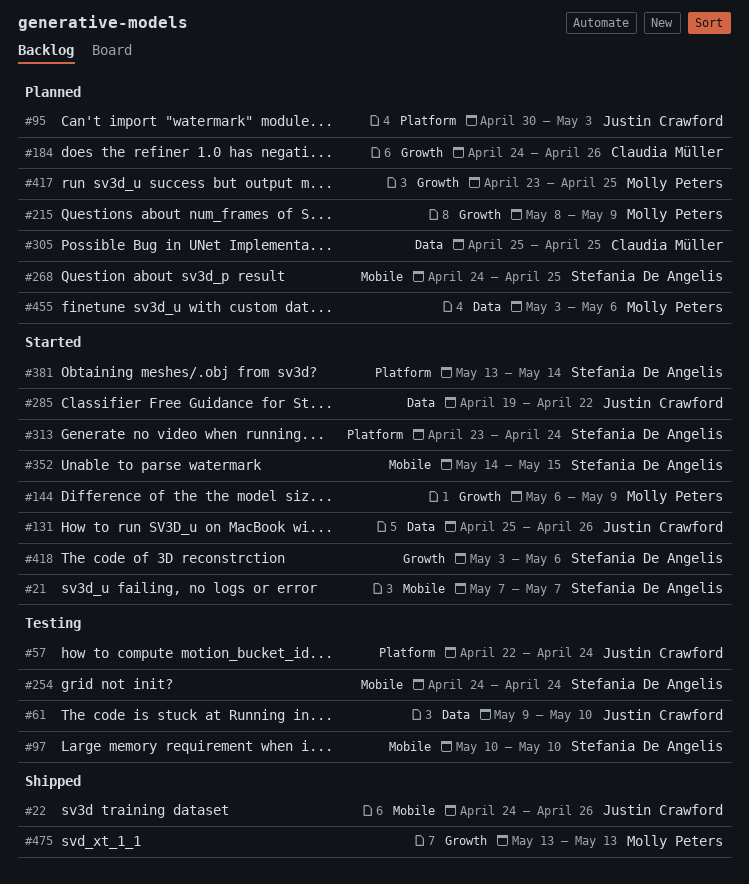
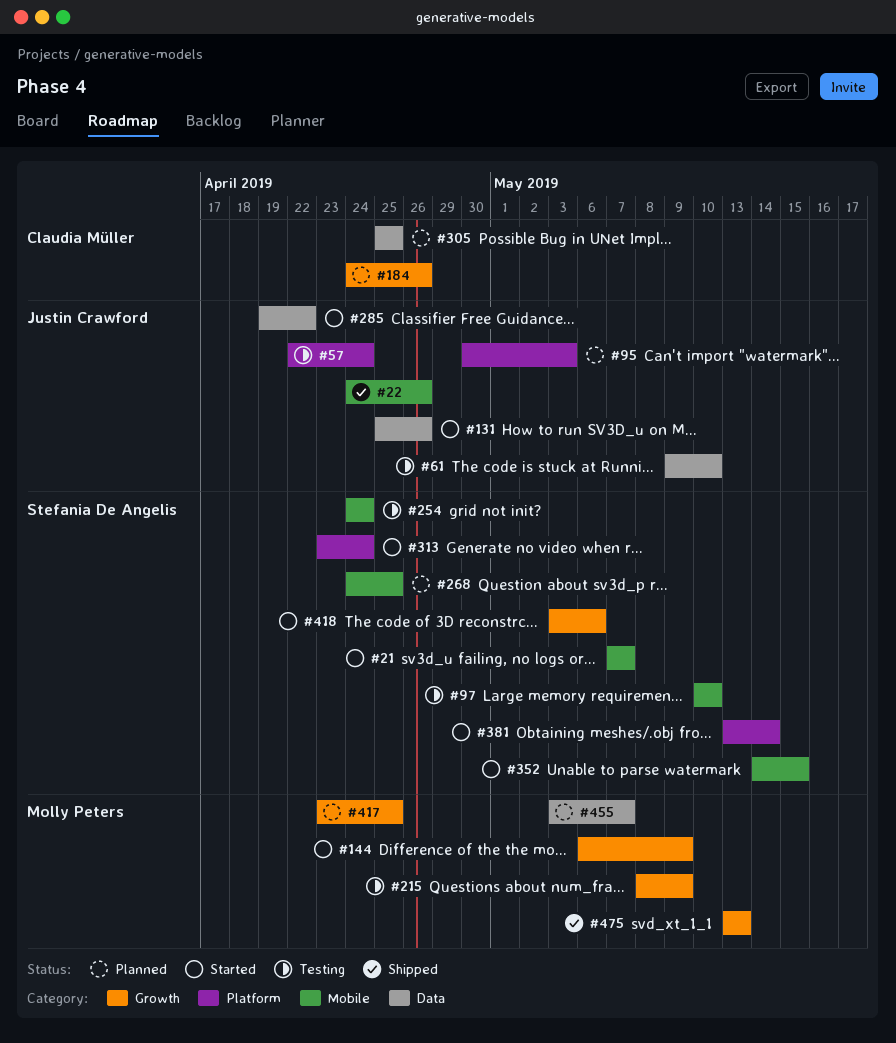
#215, status: Planned -> Testing
#455, due: May 6 -> May 7

